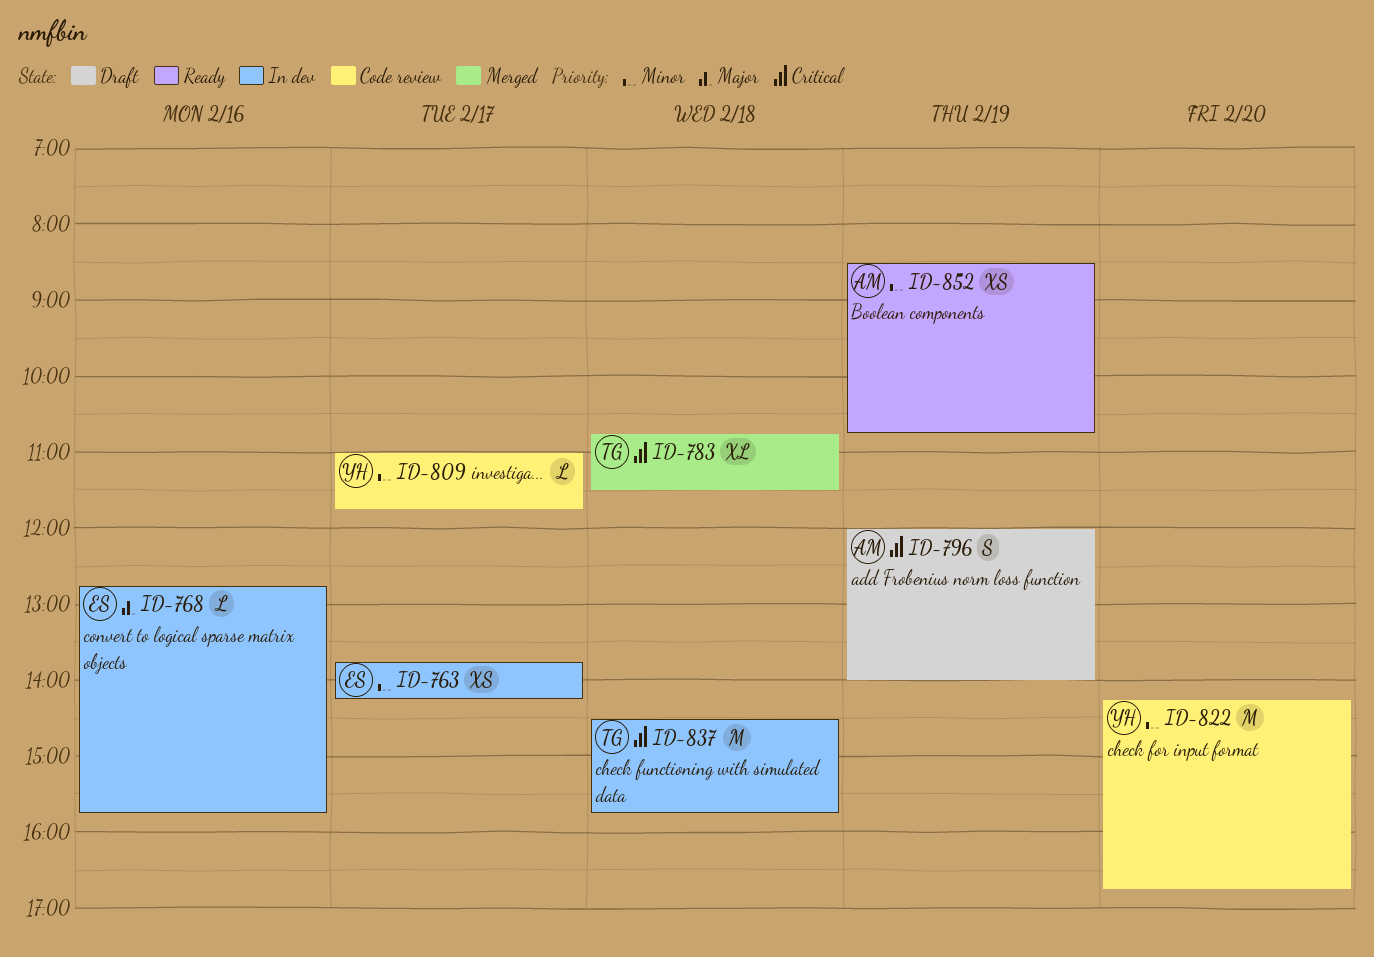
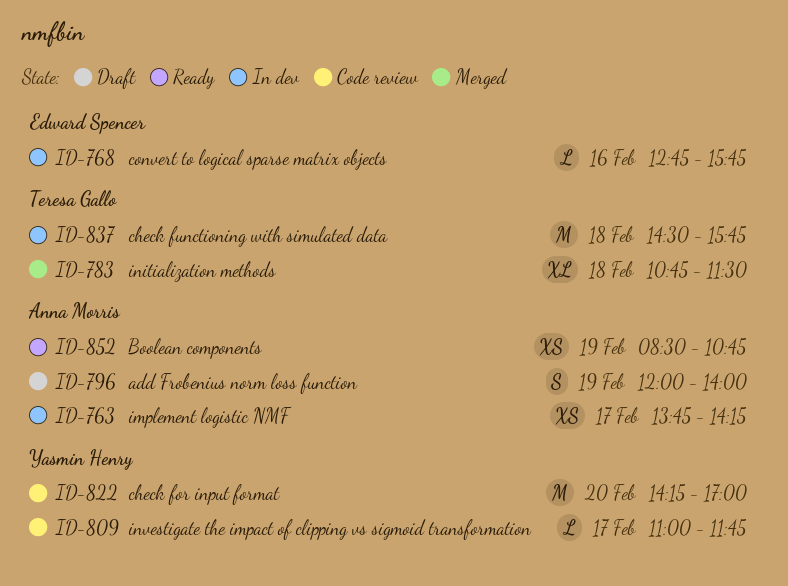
ID-763, owner: Edward Spencer -> Anna Morris
ID-822, ends: 16:45 -> 17:00

